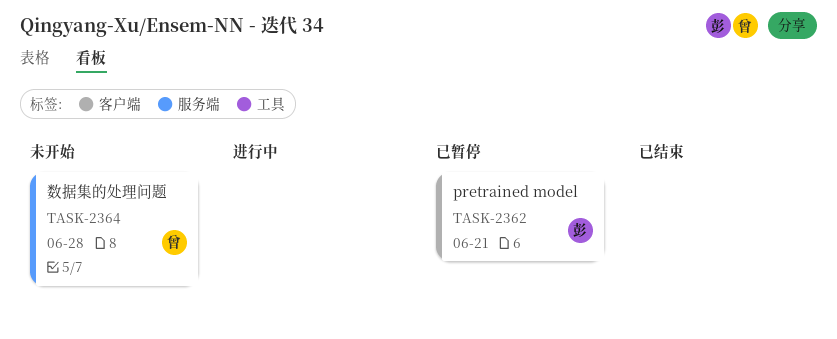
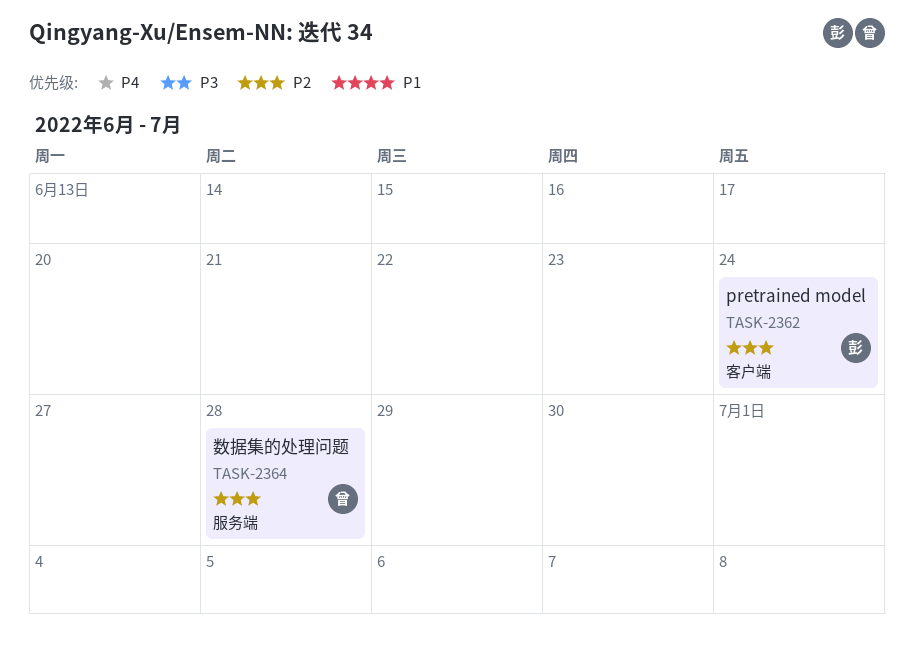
TASK-2362, due: Jun 21 -> Jun 24

